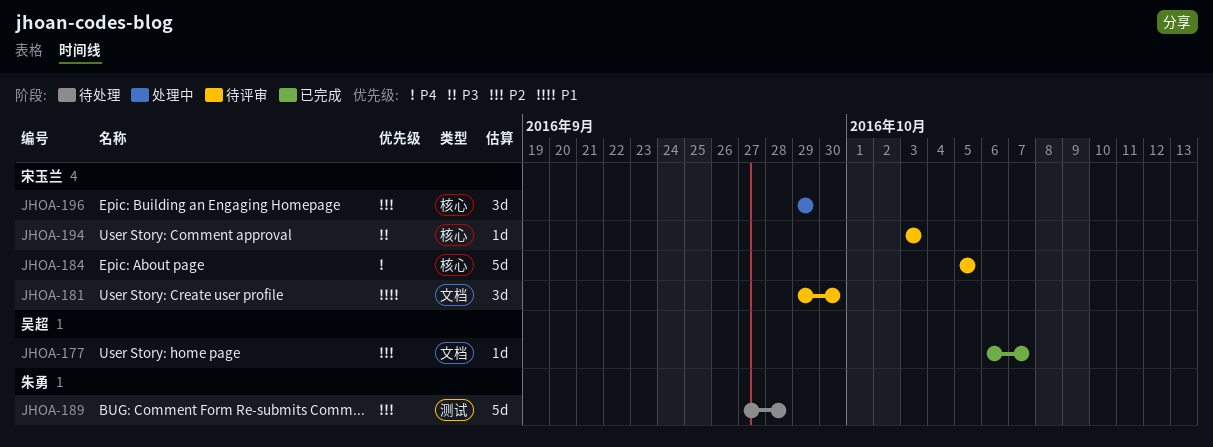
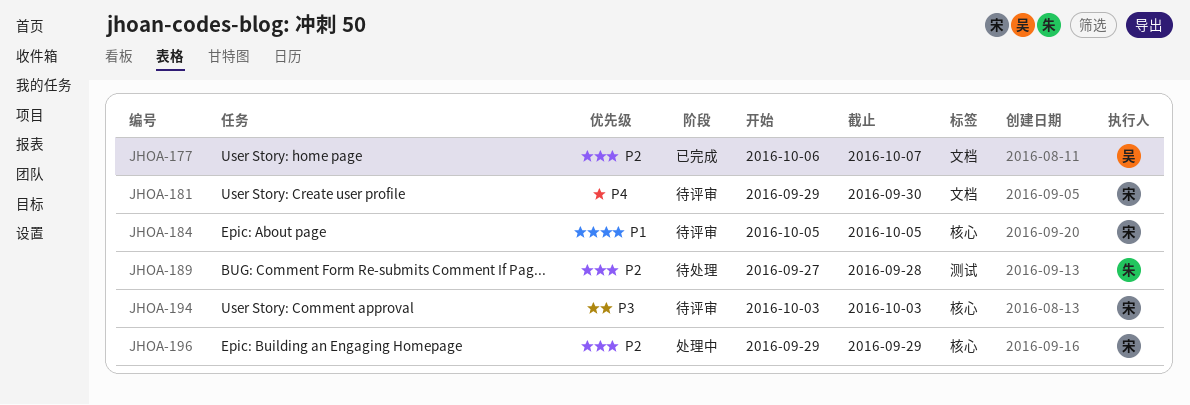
JHOA-181, priority: P1 -> P4
JHOA-184, priority: P4 -> P1

